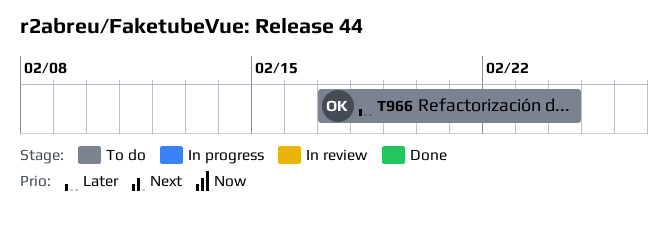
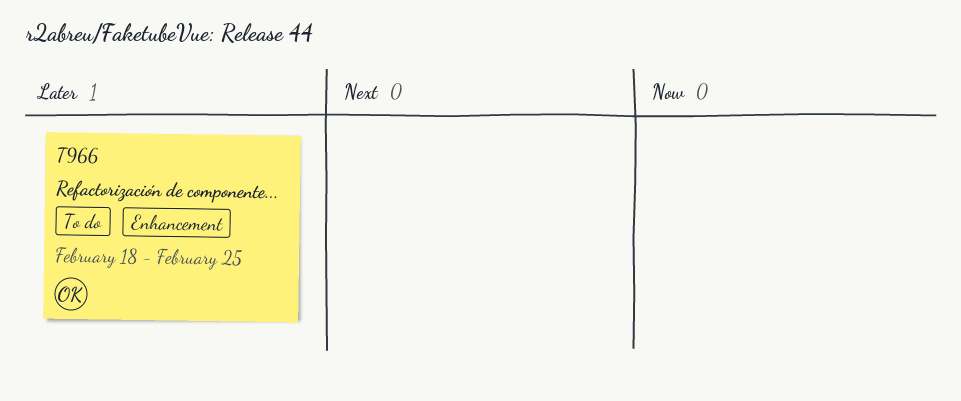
T966, start: Feb 17 -> Feb 18
T966, due: Feb 24 -> Feb 25

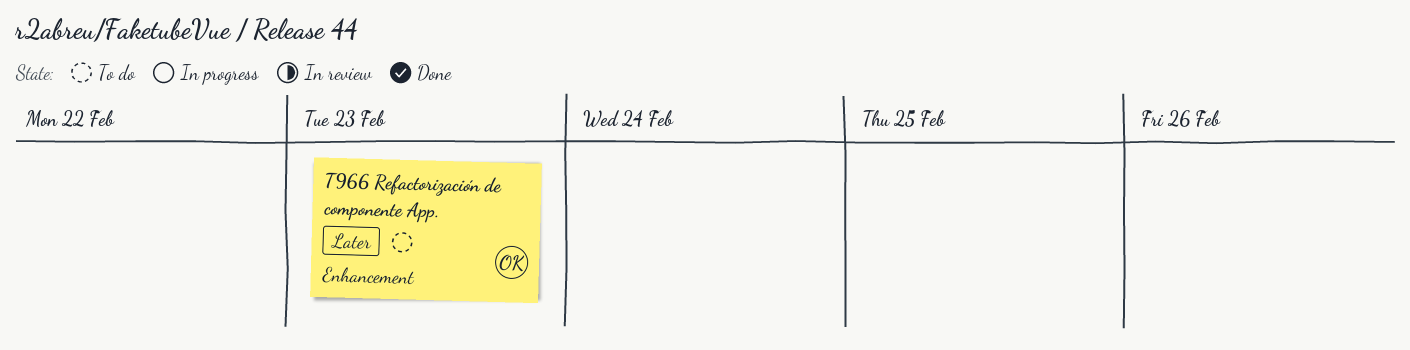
T966, due: Feb 25 -> Feb 23

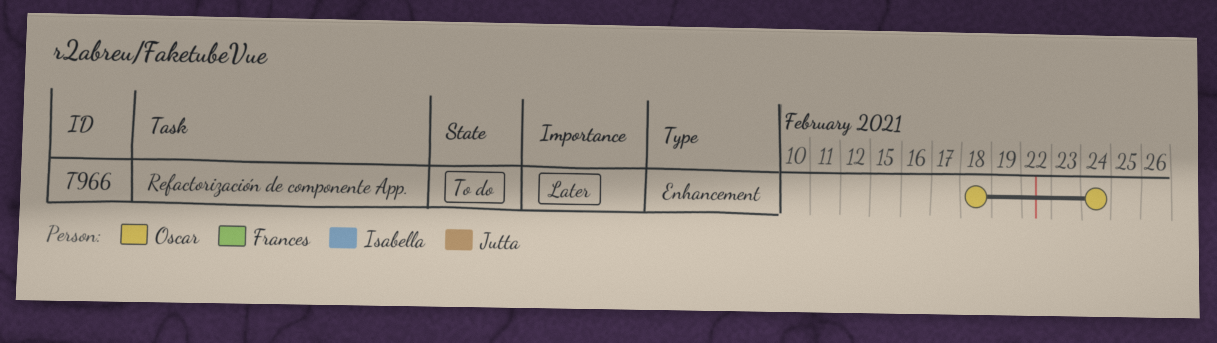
T966, due: Feb 23 -> Feb 24

